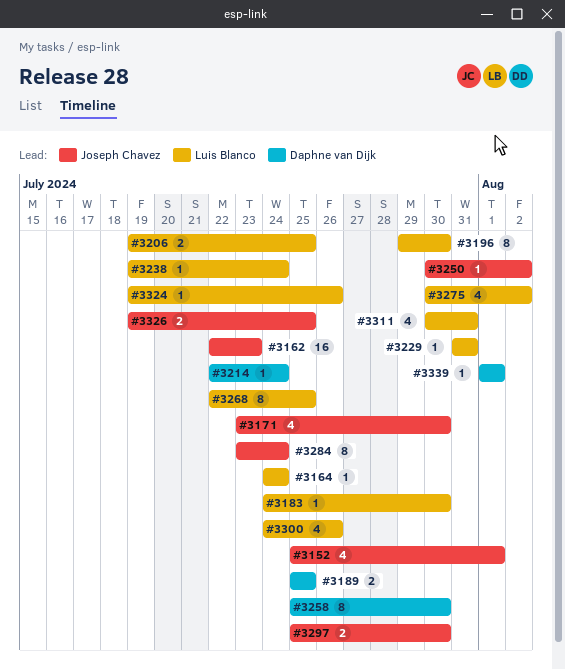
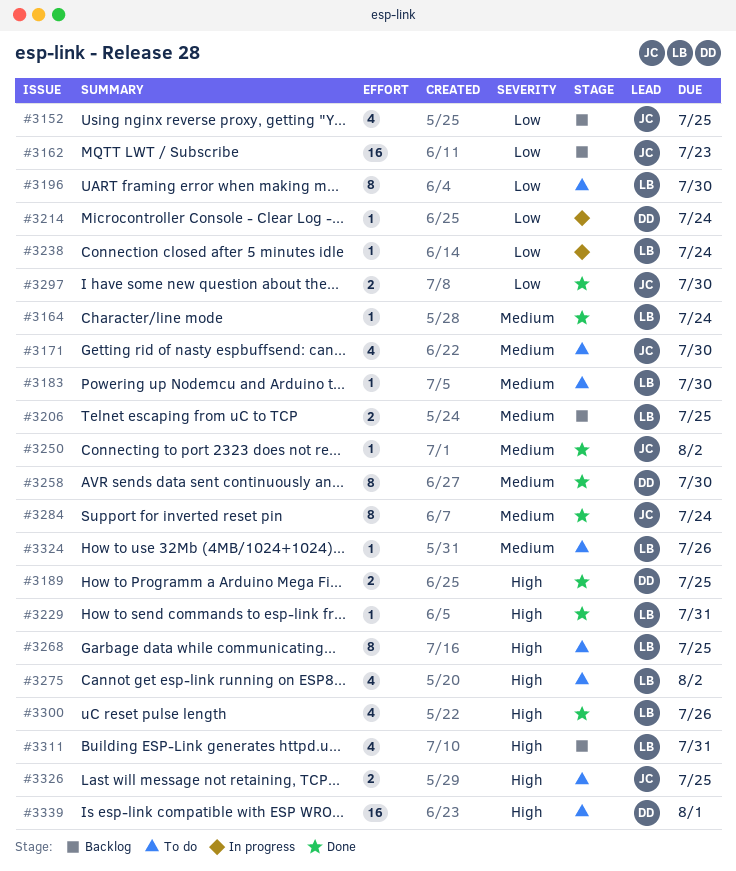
#3152, due: Aug 1 -> Jul 25
#3339, estimate: 1 -> 16

